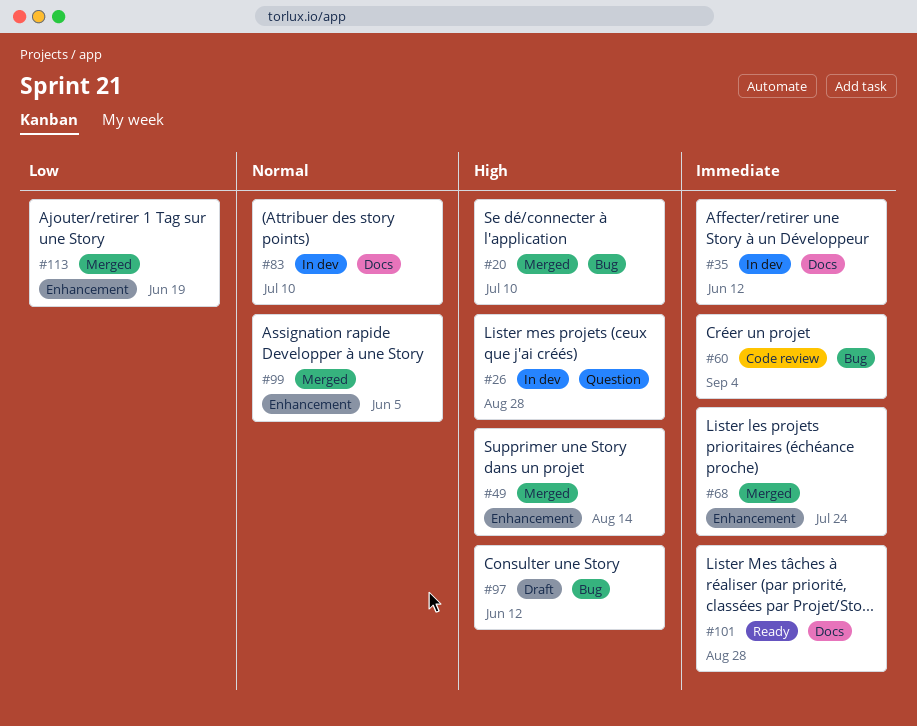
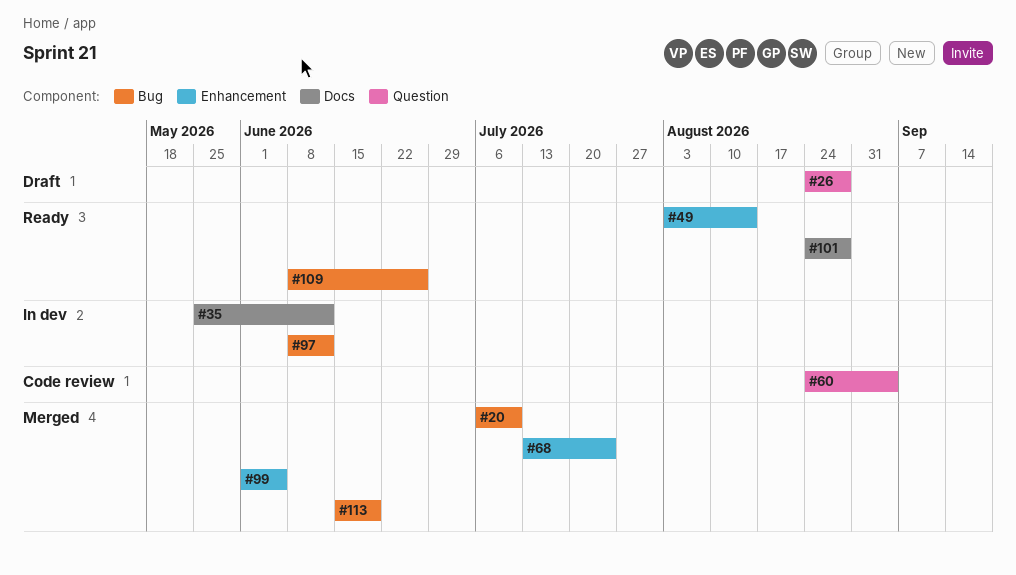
#26, status: In dev -> Draft
#49, status: Merged -> Ready
#60, label: Bug -> Question
#83: present -> none
#97, status: Draft -> In dev
#109: none -> present
#113, label: Enhancement -> Bug

